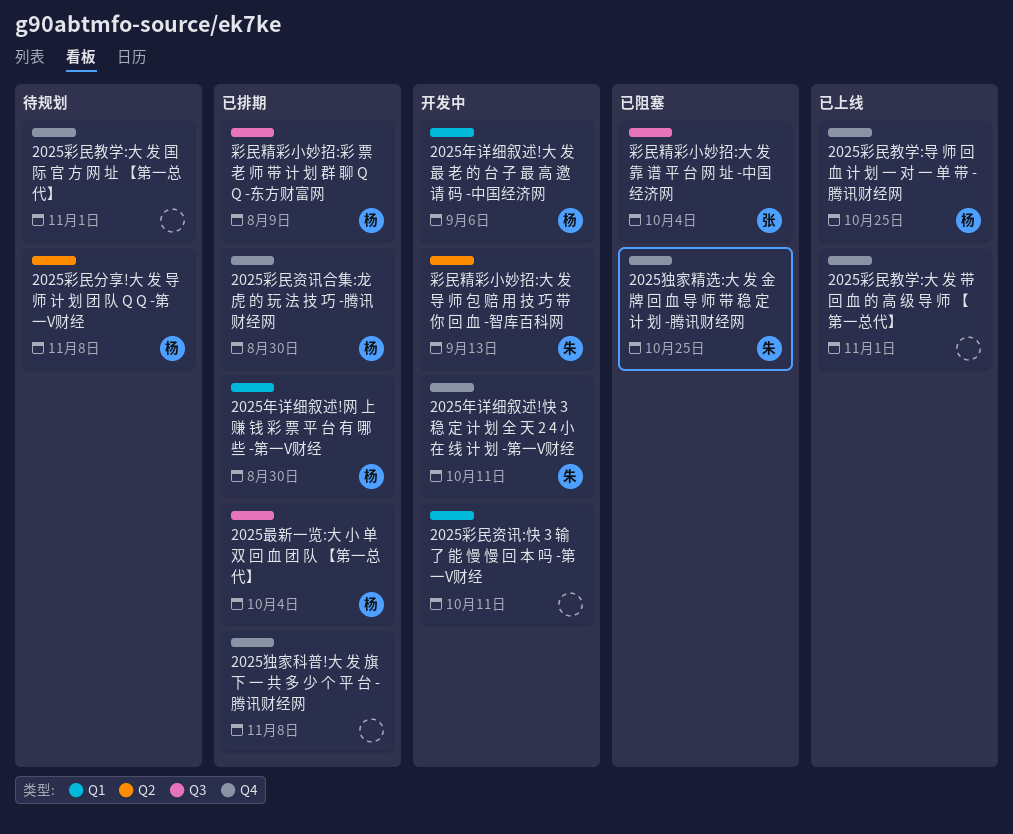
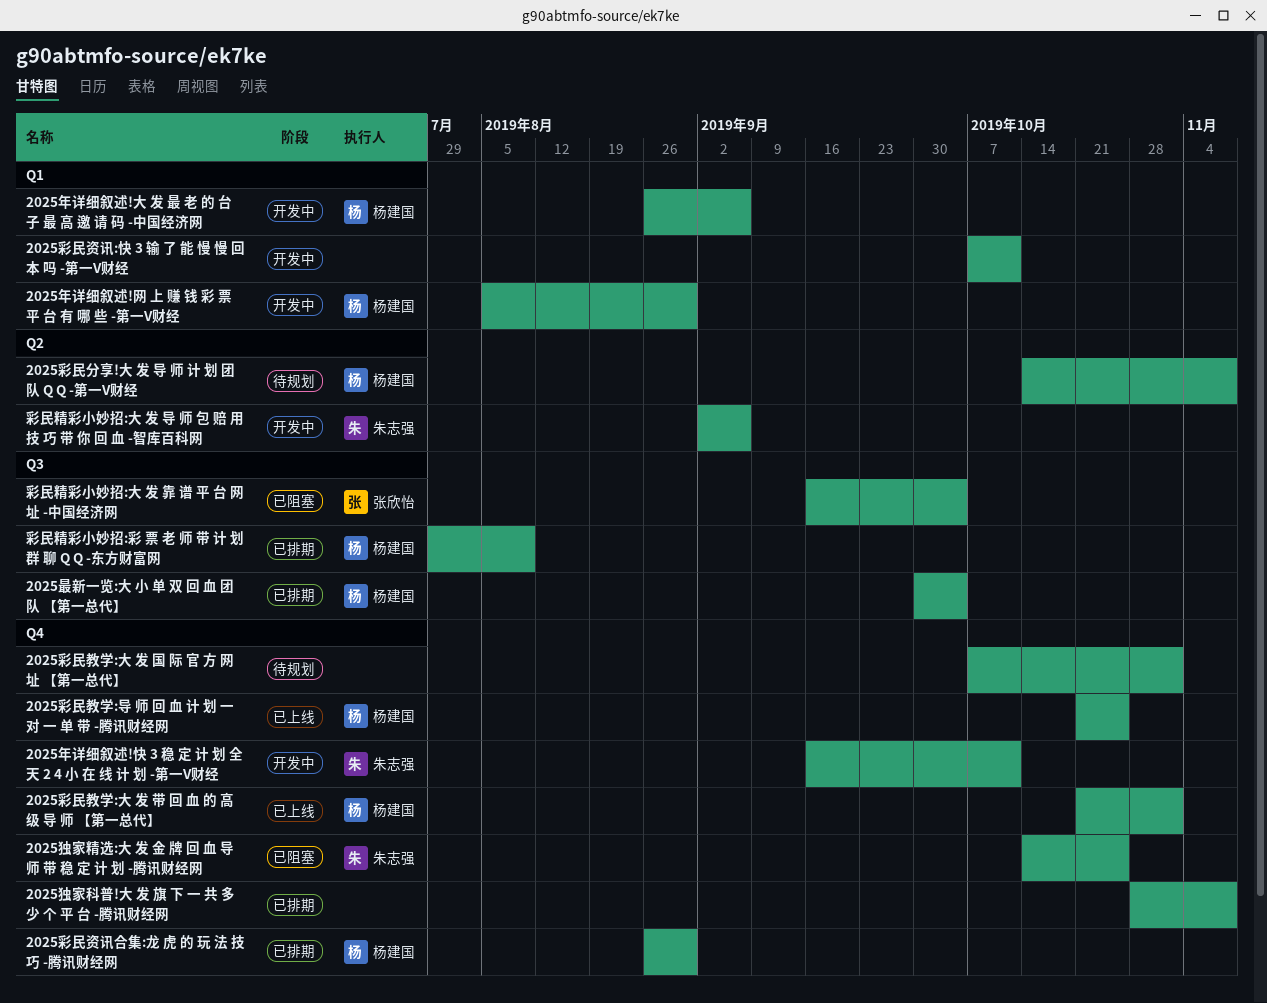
2025年详细叙述!网 上 赚 钱 彩 票 平 台 有 哪 些 -第一V财经, status: 已排期 -> 开发中
2025彩民教学:大 发 带 回 血 的 高 级 导 师 【第一总代】, owner: none -> 杨建国
彩民精彩小妙招:大 发 导 师 包 赔 用 技 巧 带 你 回 血 -智库百科网, due: Sep 13 -> Sep 6

